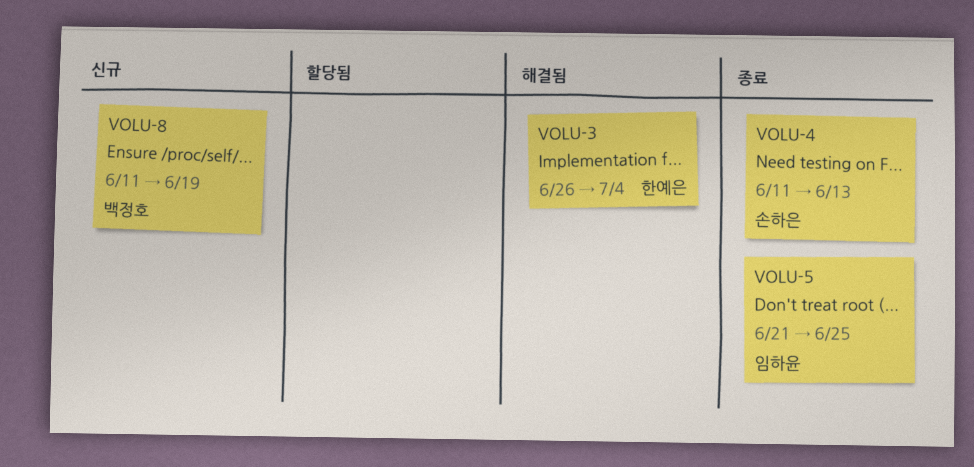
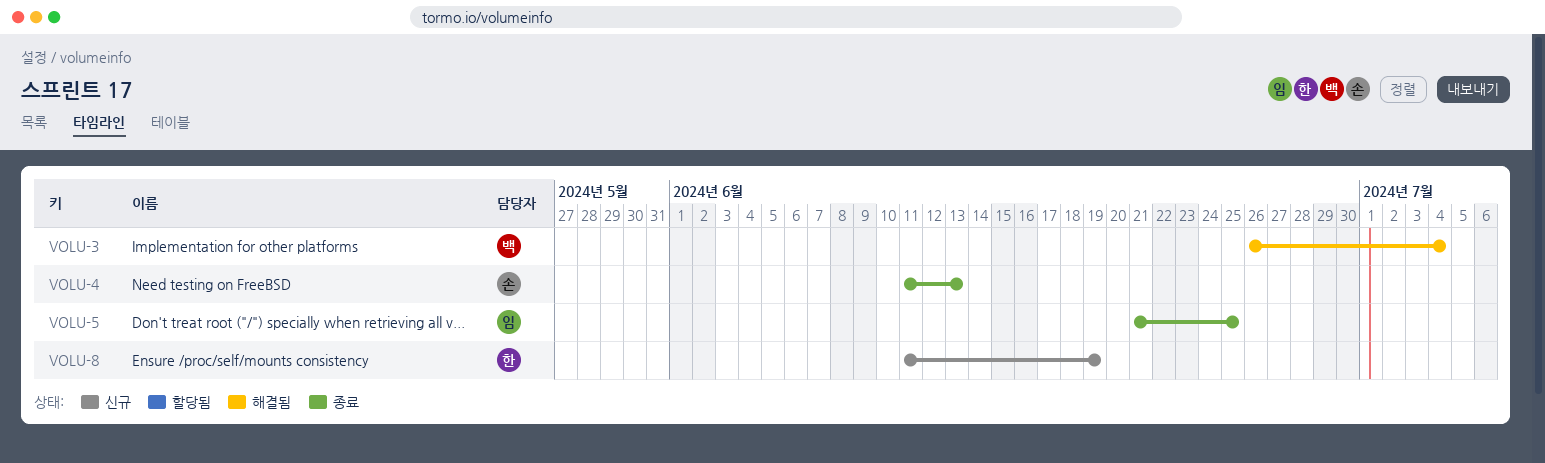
VOLU-3, owner: 한예은 -> 백정호
VOLU-8, owner: 백정호 -> 한예은

